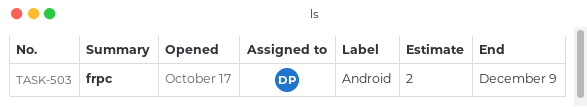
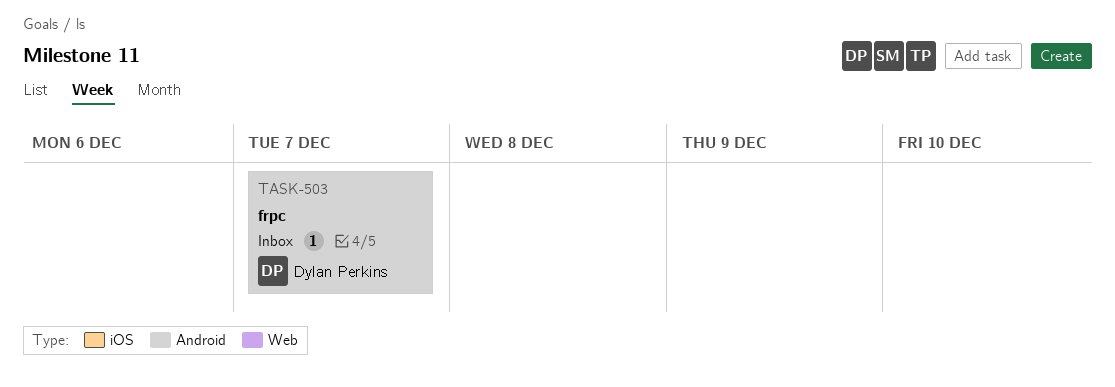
TASK-503, estimate: 2 -> 1
TASK-503, due: Dec 9 -> Dec 7

